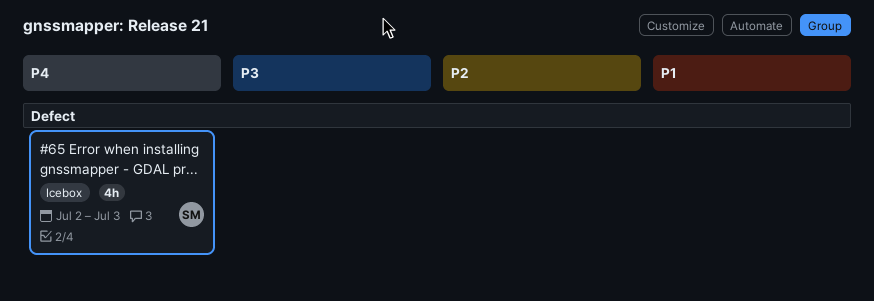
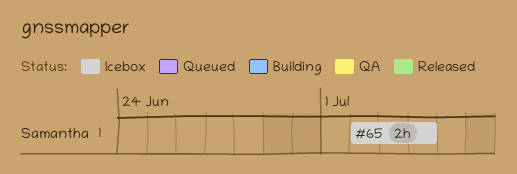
#65, estimate: 4h -> 2h
#65, due: Jul 3 -> Jul 4

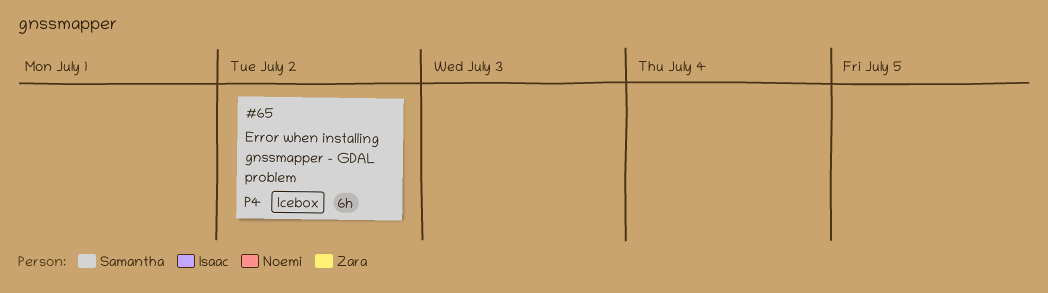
#65, estimate: 2h -> 6h
#65, due: Jul 4 -> Jul 2

